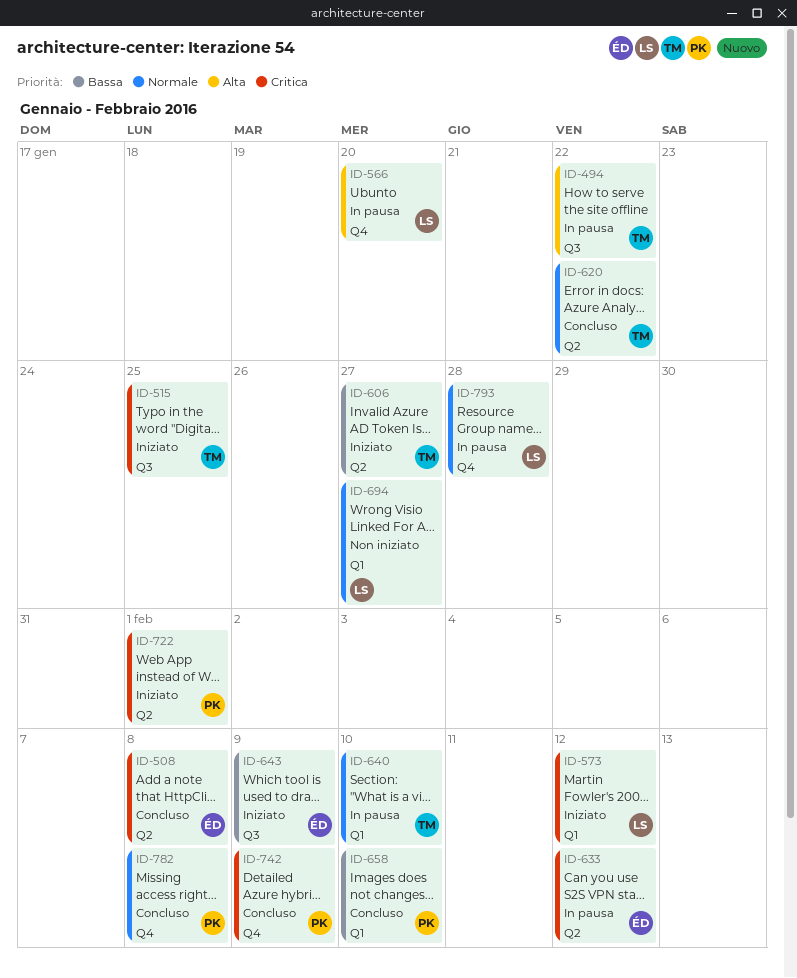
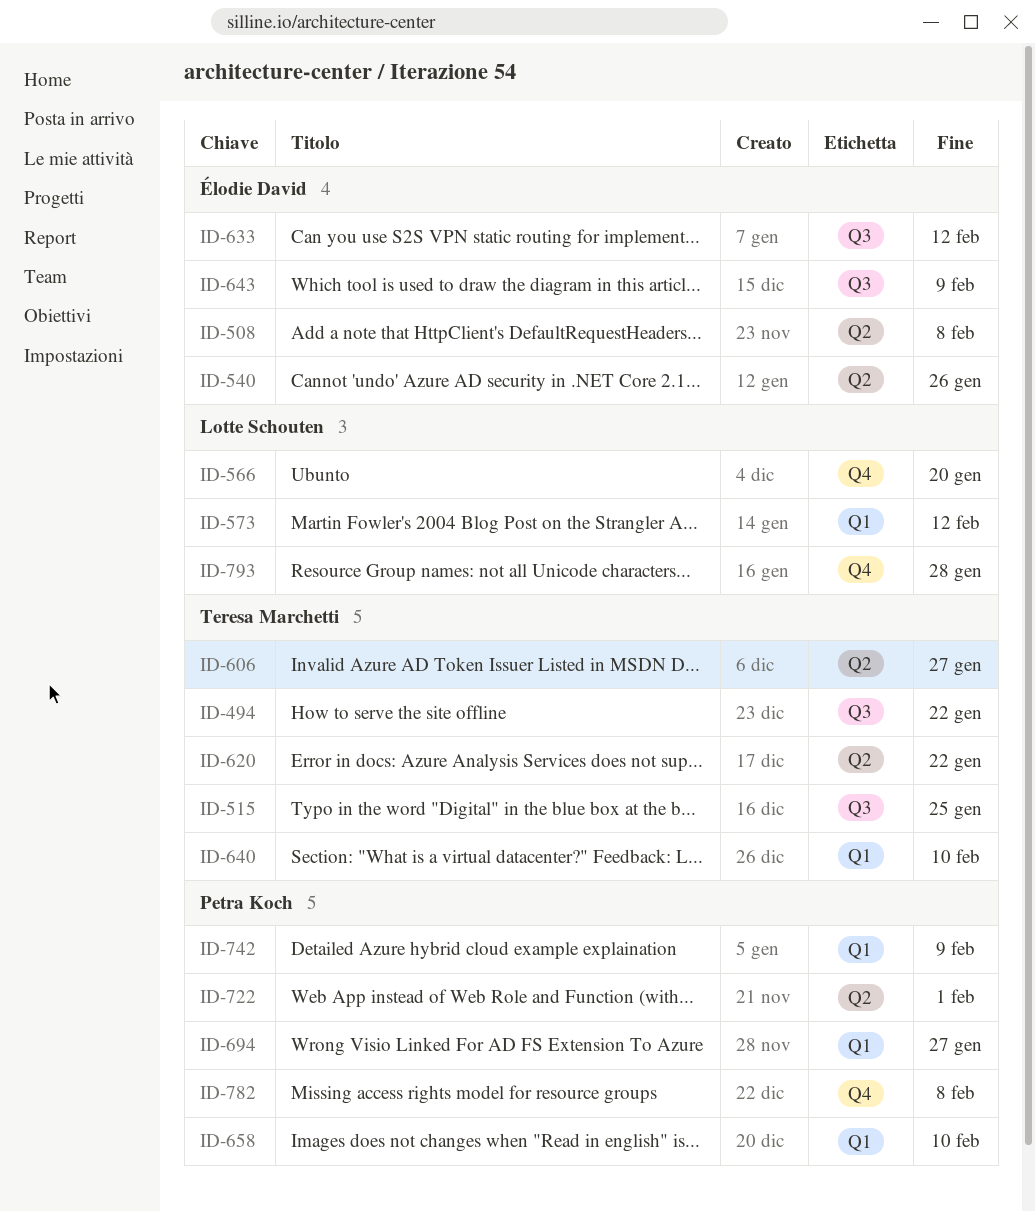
ID-540: none -> present
ID-633, label: Q2 -> Q3
ID-694, owner: Lotte Schouten -> Petra Koch
ID-742, label: Q4 -> Q1

